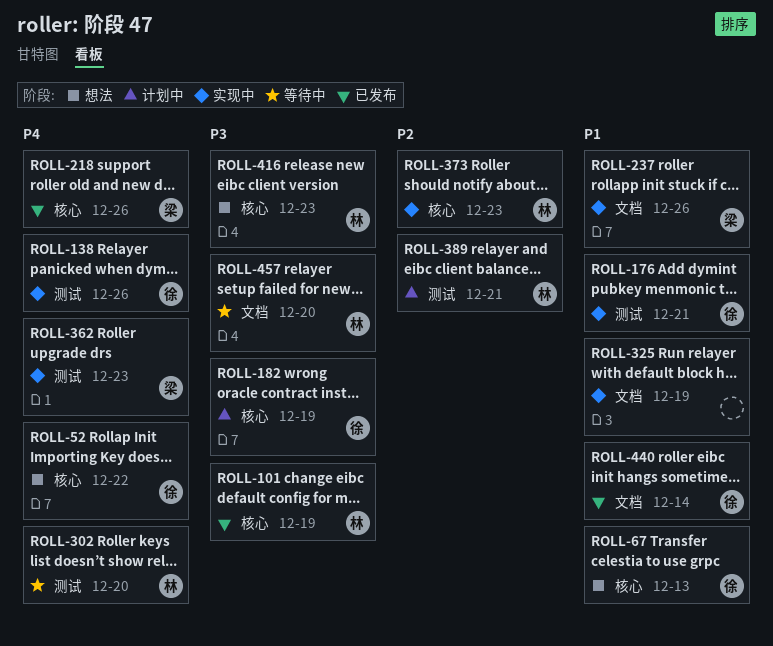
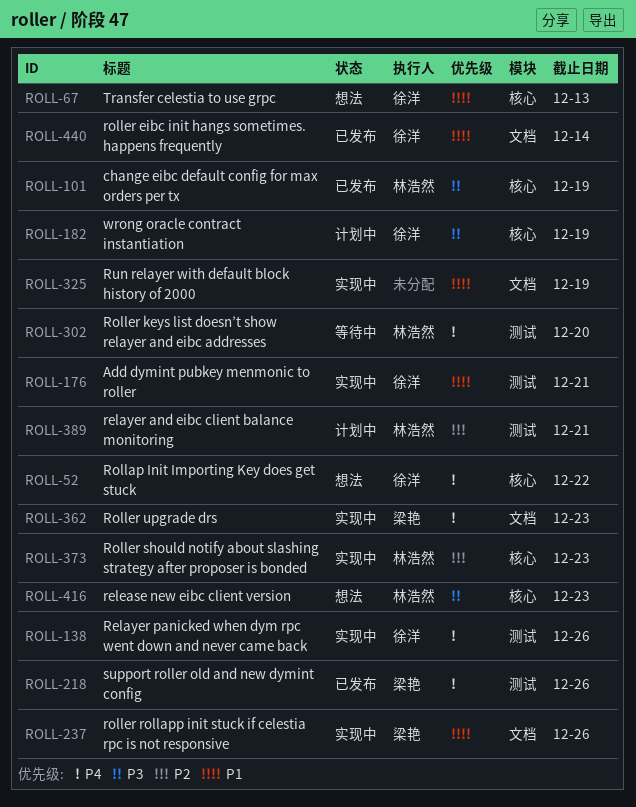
ROLL-218, label: 核心 -> 测试
ROLL-362, label: 测试 -> 文档
ROLL-457: present -> none

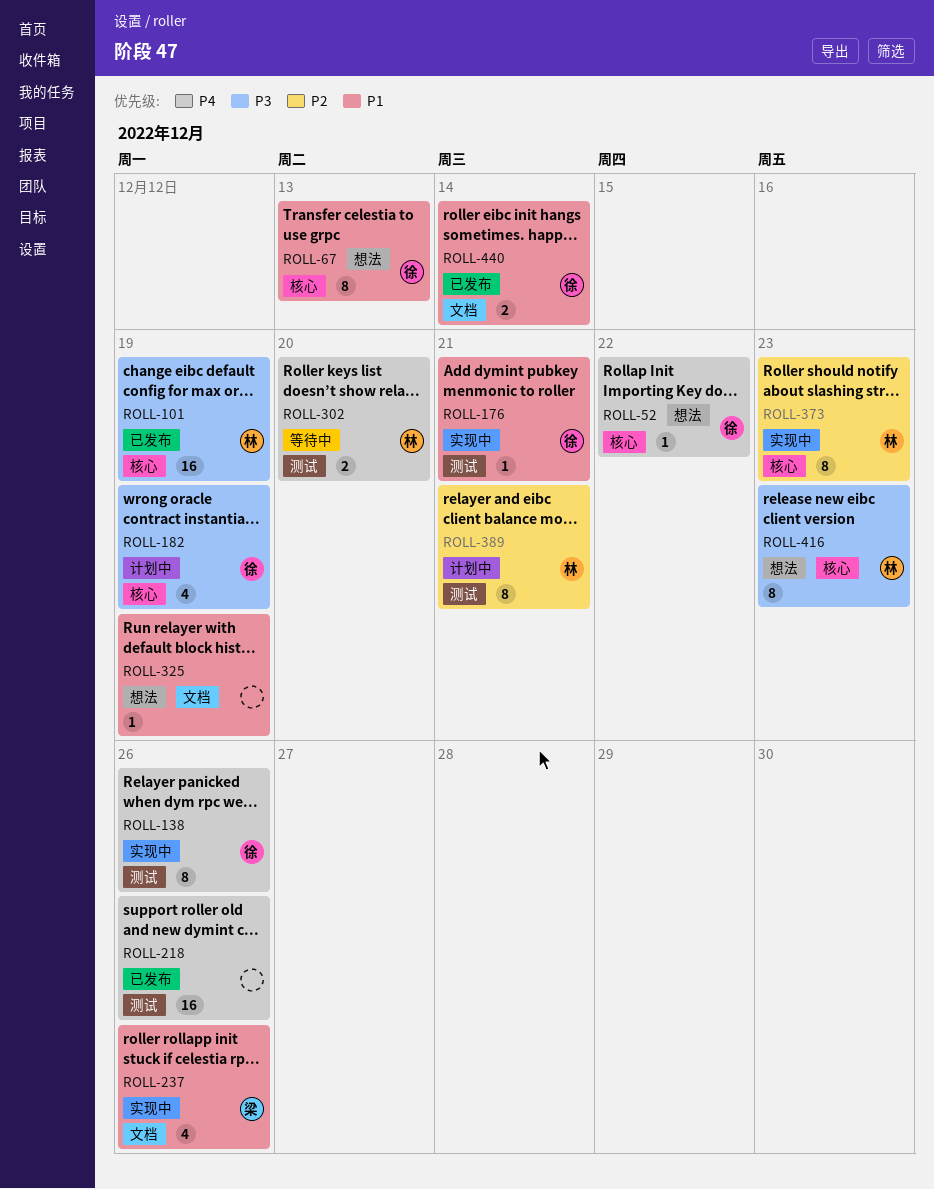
ROLL-218, owner: 梁艳 -> none
ROLL-325, status: 实现中 -> 想法
ROLL-362: present -> none

